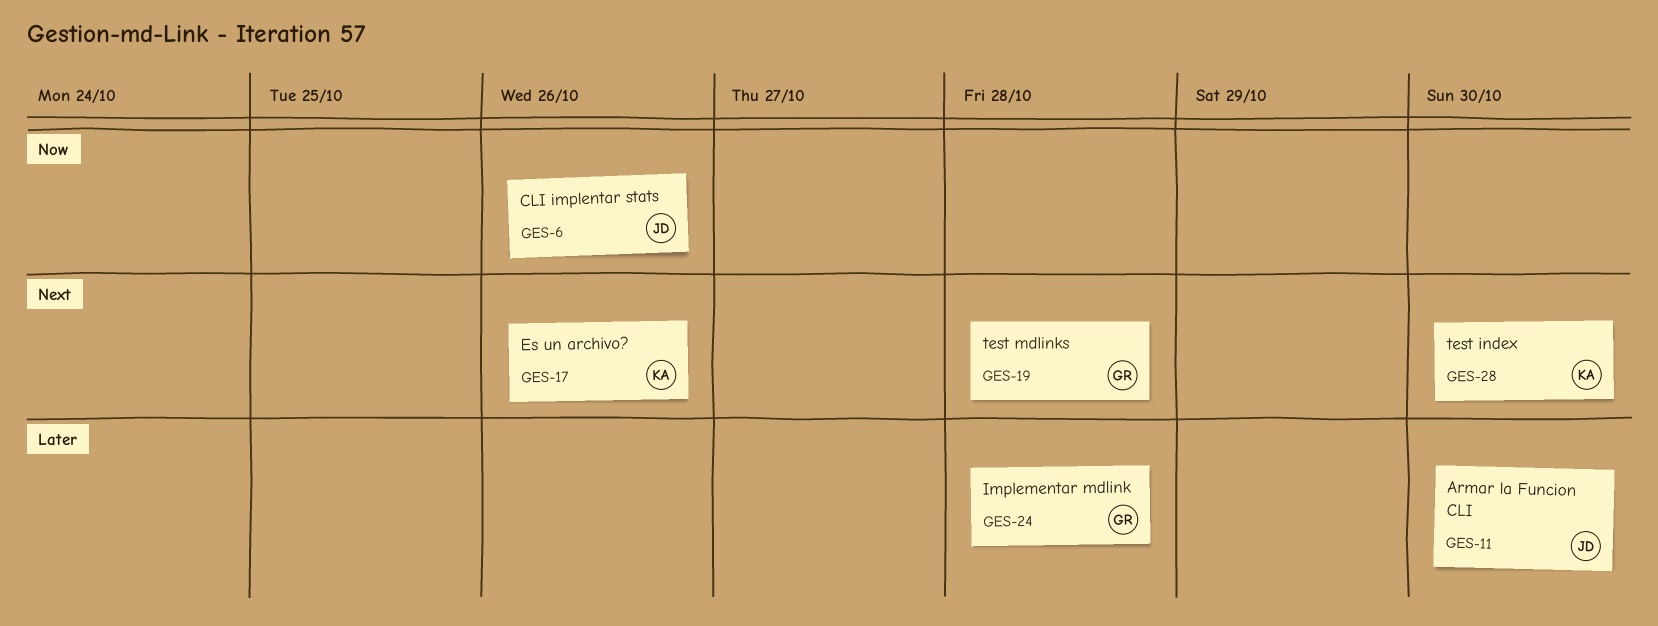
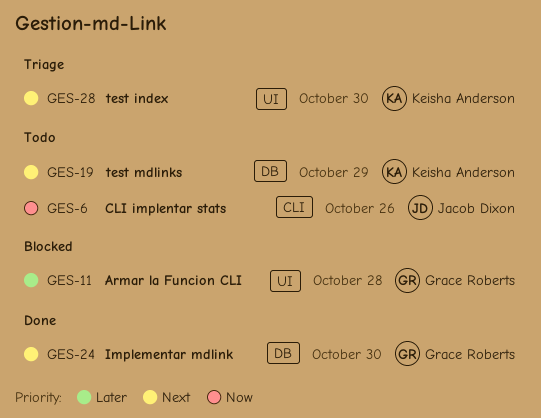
GES-11, owner: Jacob Dixon -> Grace Roberts
GES-11, due: Oct 30 -> Oct 28
GES-17: present -> none
GES-19, owner: Grace Roberts -> Keisha Anderson
GES-19, due: Oct 28 -> Oct 29
GES-24, priority: Later -> Next
GES-24, due: Oct 28 -> Oct 30

